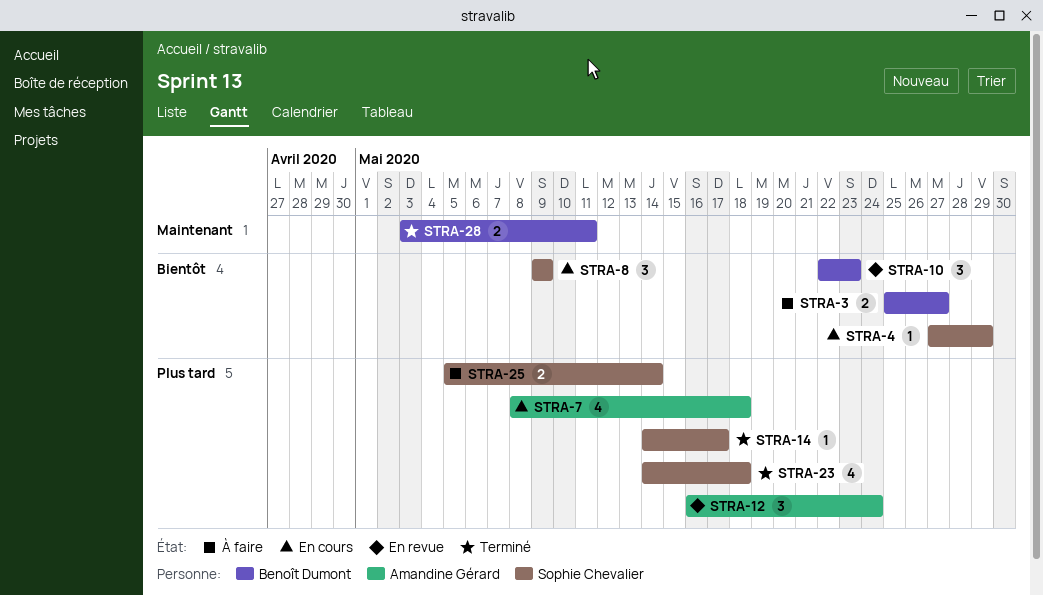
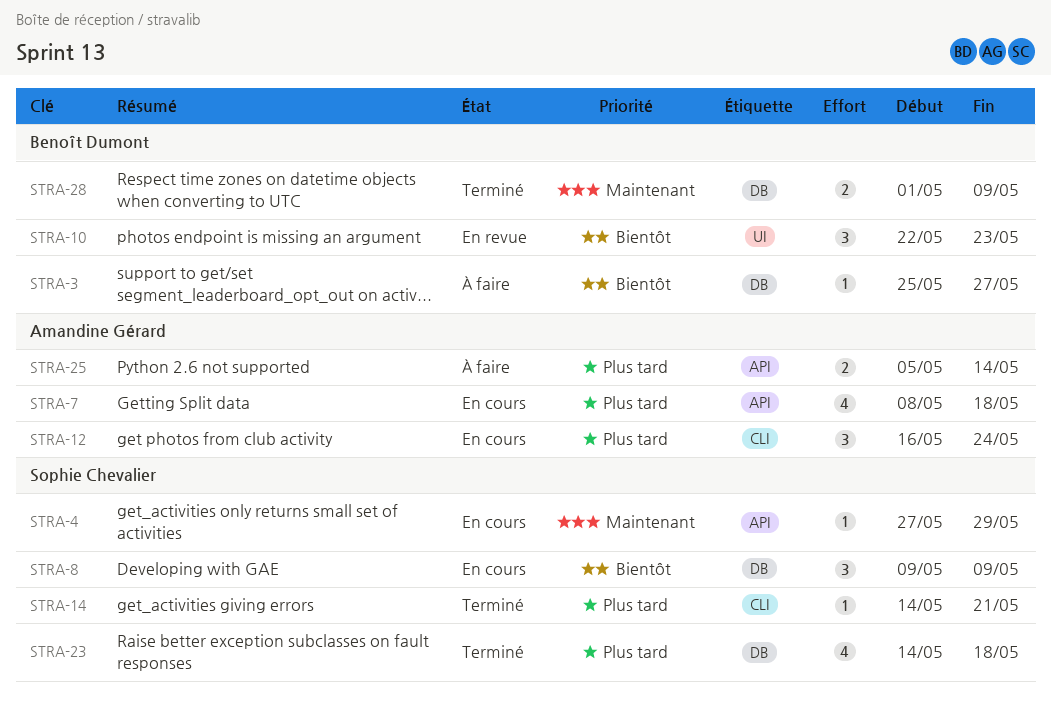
STRA-3, estimate: 2 -> 1
STRA-4, priority: Bientôt -> Maintenant
STRA-12, status: En revue -> En cours
STRA-14, due: May 17 -> May 21
STRA-25, owner: Sophie Chevalier -> Amandine Gérard
STRA-28, start: May 3 -> May 1
STRA-28, due: May 11 -> May 9

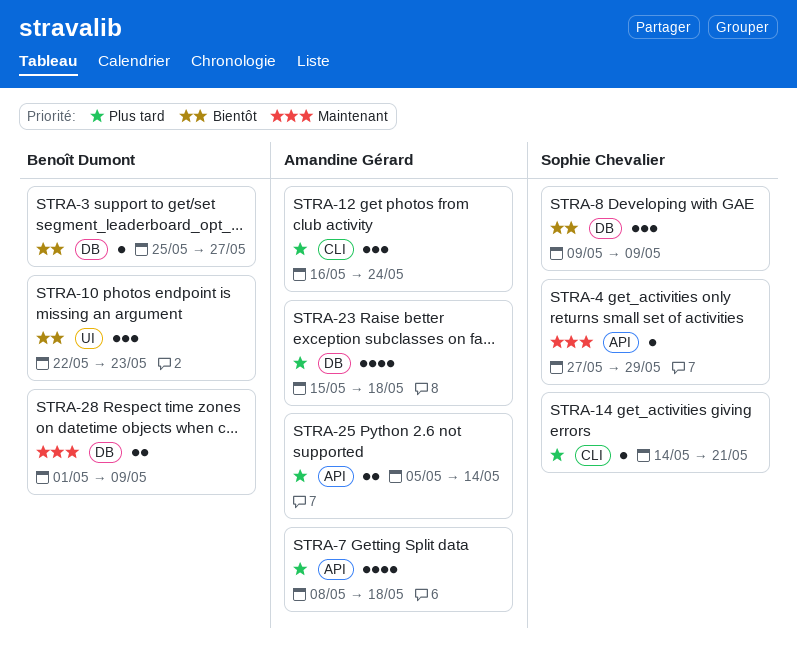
STRA-23, owner: Sophie Chevalier -> Amandine Gérard
STRA-23, start: May 14 -> May 15

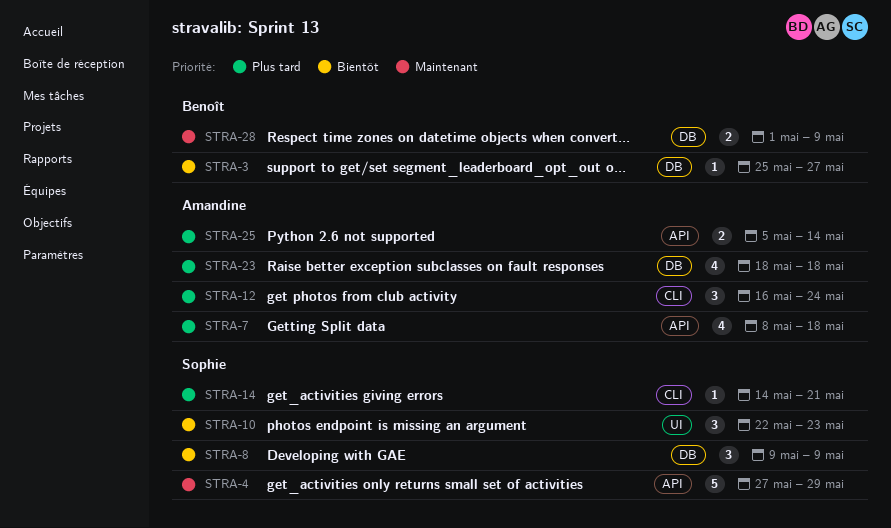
STRA-4, estimate: 1 -> 5
STRA-10, owner: Benoît Dumont -> Sophie Chevalier
STRA-23, start: May 15 -> May 18

